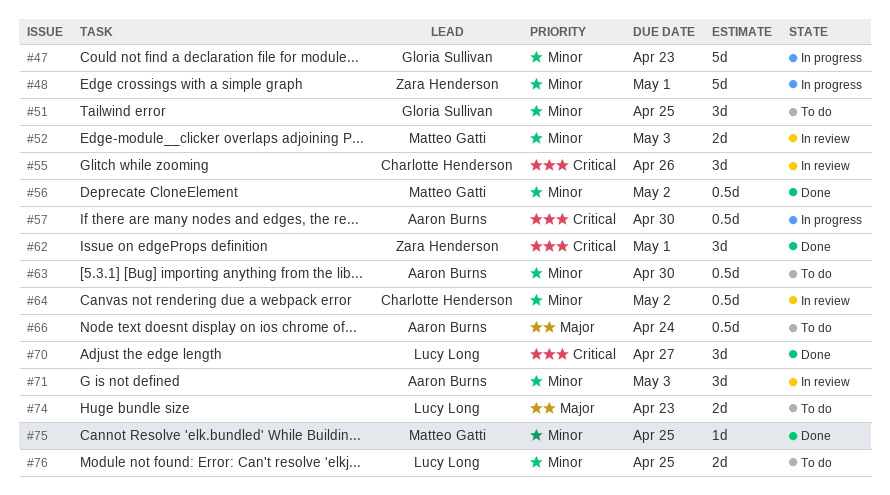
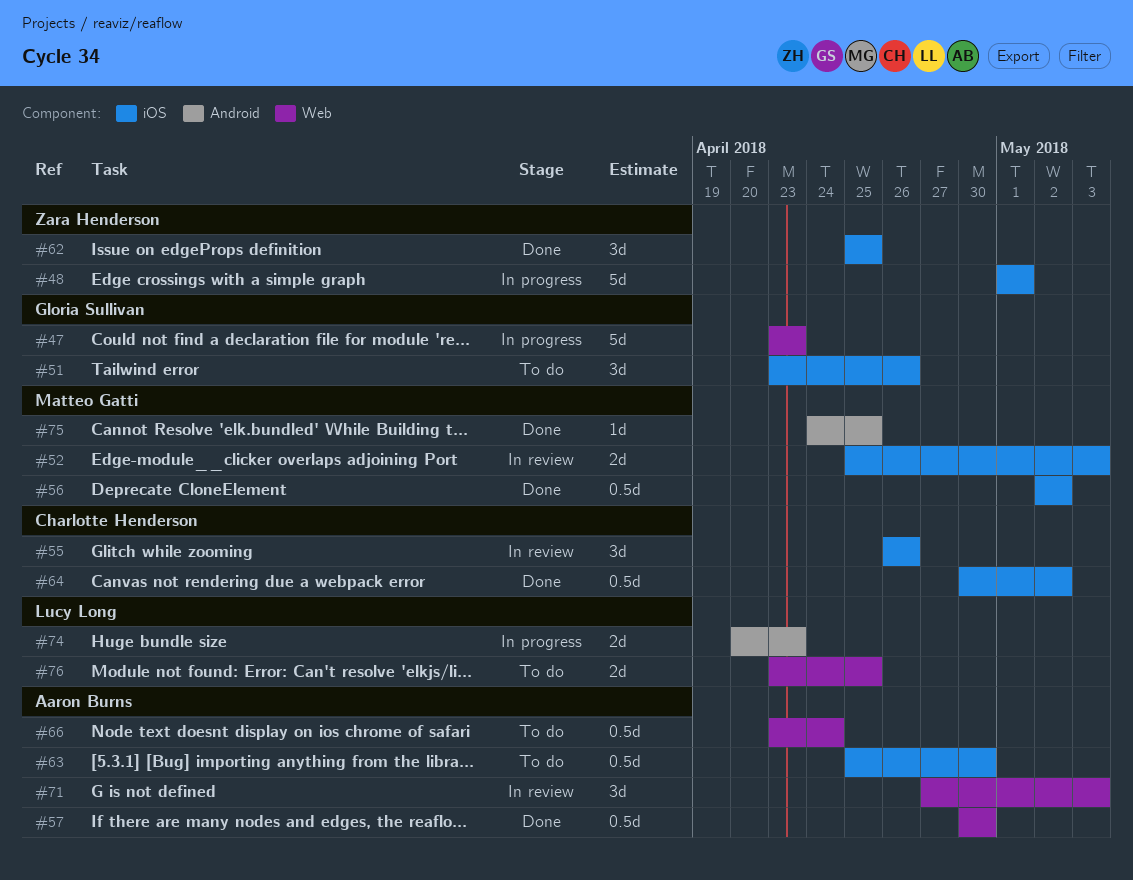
#51, due: Apr 25 -> Apr 26
#57, status: In progress -> Done
#62, due: May 1 -> Apr 25
#64, status: In review -> Done
#70: present -> none
#74, status: To do -> In progress

